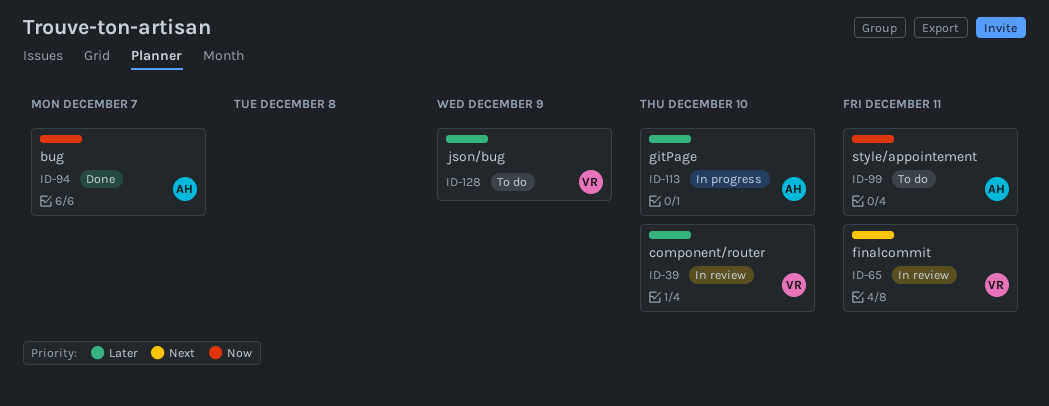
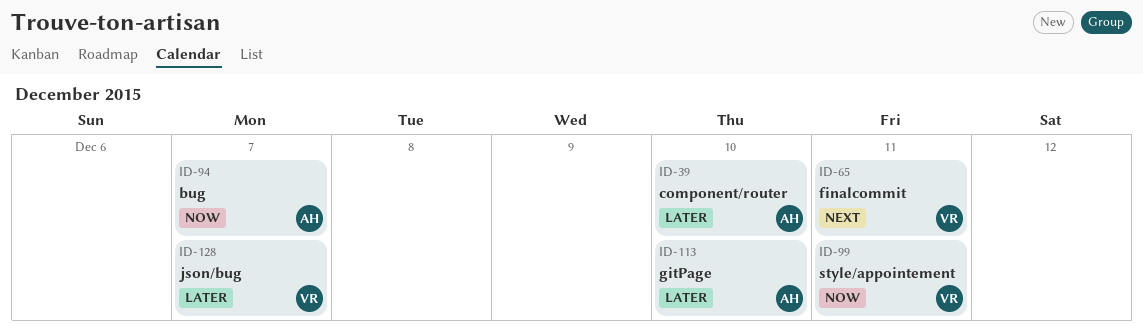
ID-39, owner: VR -> AH
ID-99, owner: AH -> VR
ID-128, due: Dec 9 -> Dec 7

